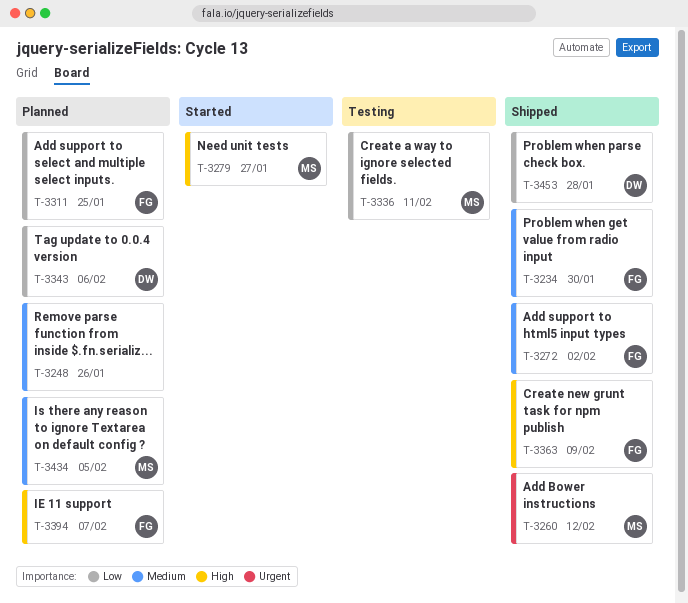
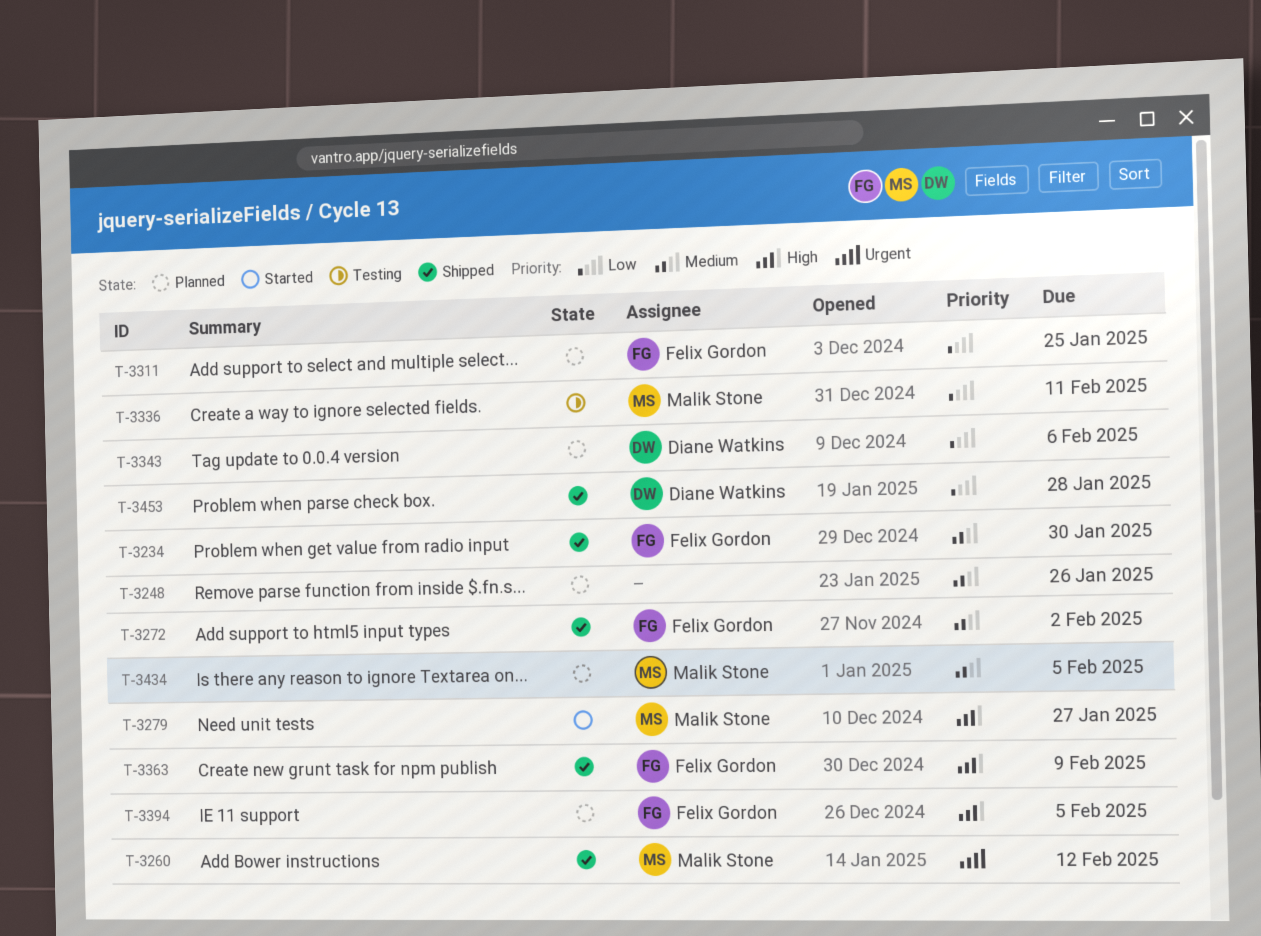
T-3394, due: Feb 7 -> Feb 5

